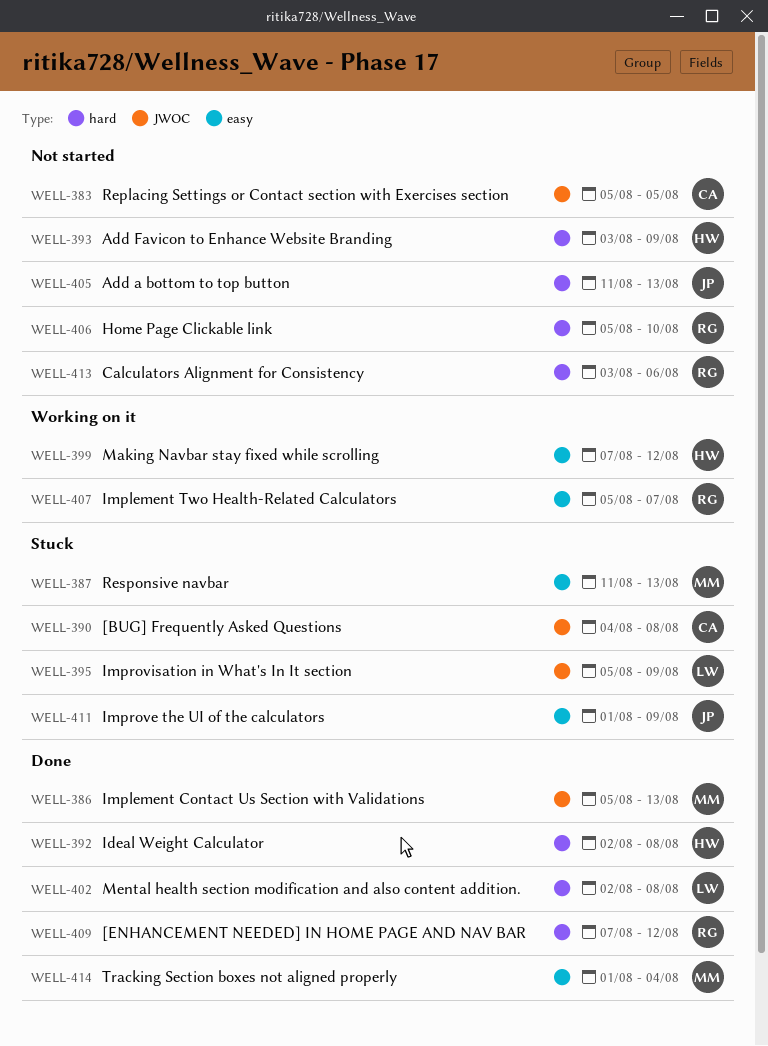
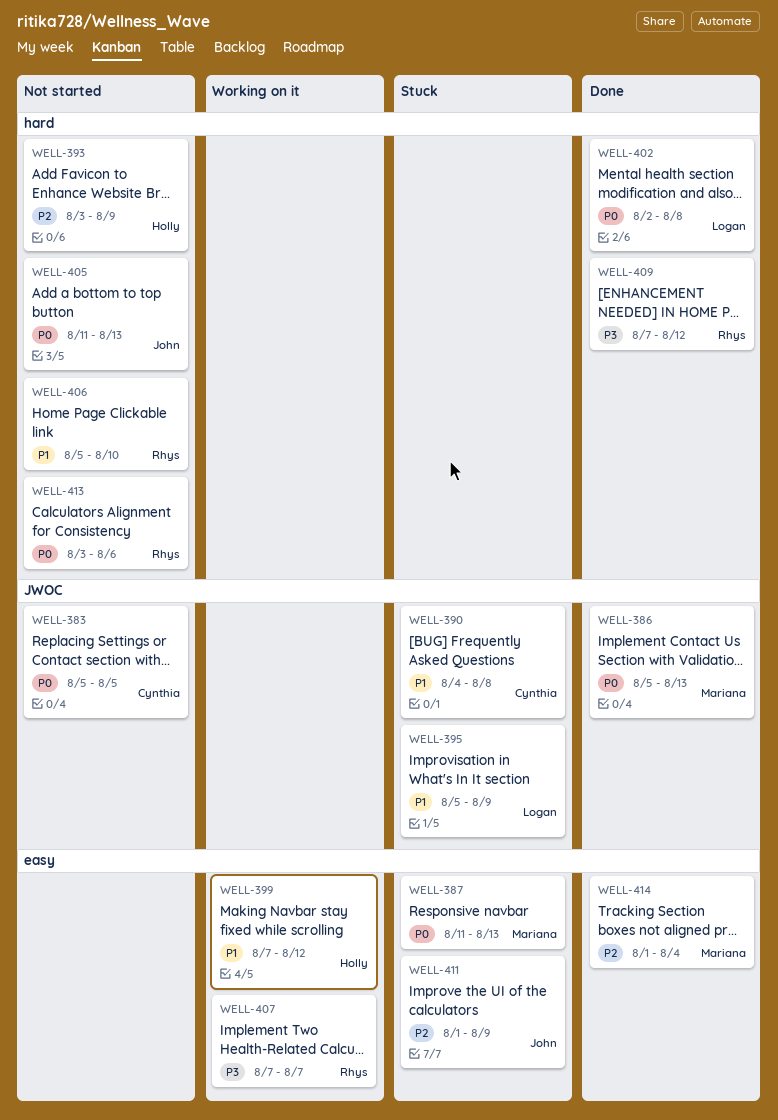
WELL-392: present -> none
WELL-407, start: Aug 5 -> Aug 7

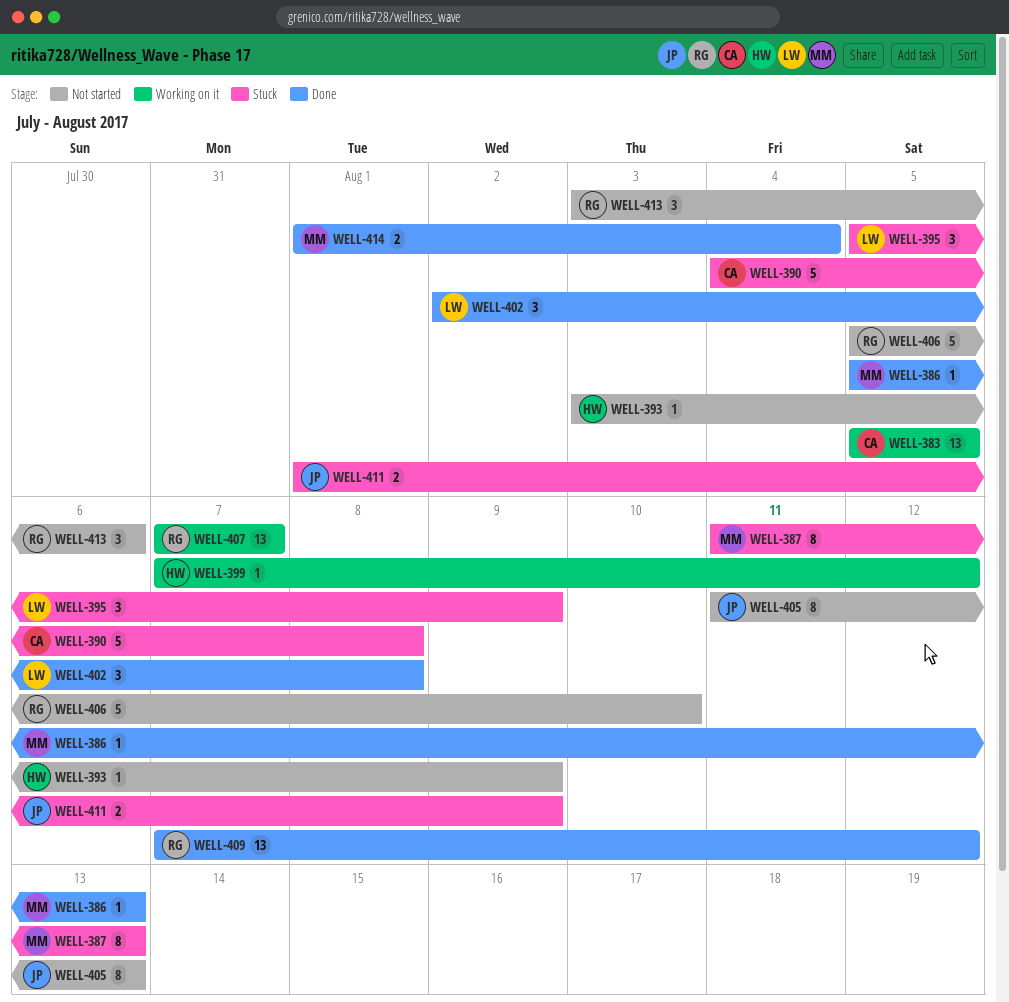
WELL-383, status: Not started -> Working on it

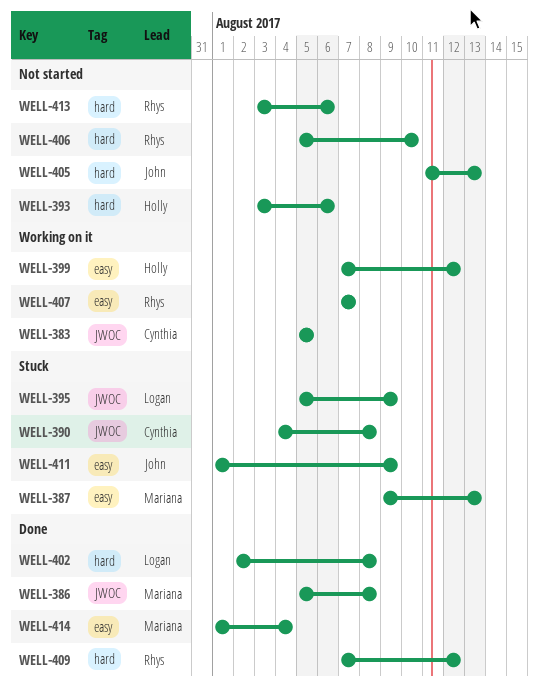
WELL-386, due: Aug 13 -> Aug 8
WELL-387, start: Aug 11 -> Aug 9
WELL-393, due: Aug 9 -> Aug 6

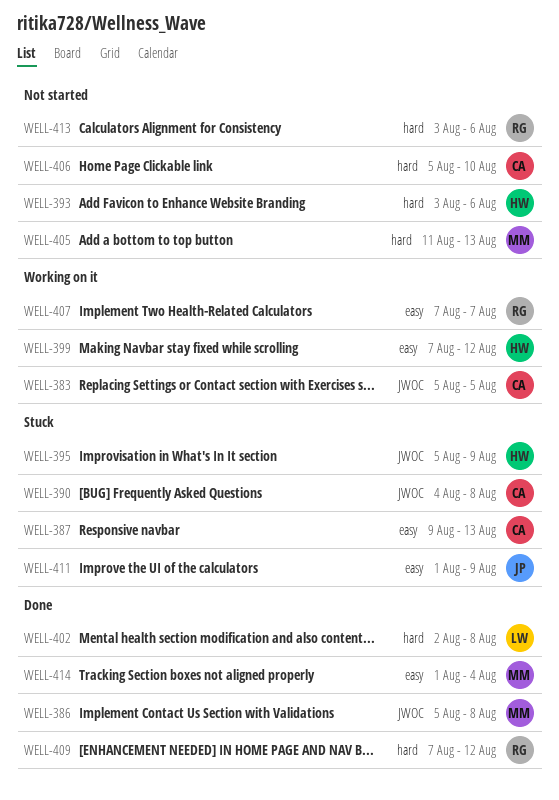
WELL-387, owner: Mariana -> Cynthia
WELL-395, owner: Logan -> Holly
WELL-405, owner: John -> Mariana
WELL-406, owner: Rhys -> Cynthia

